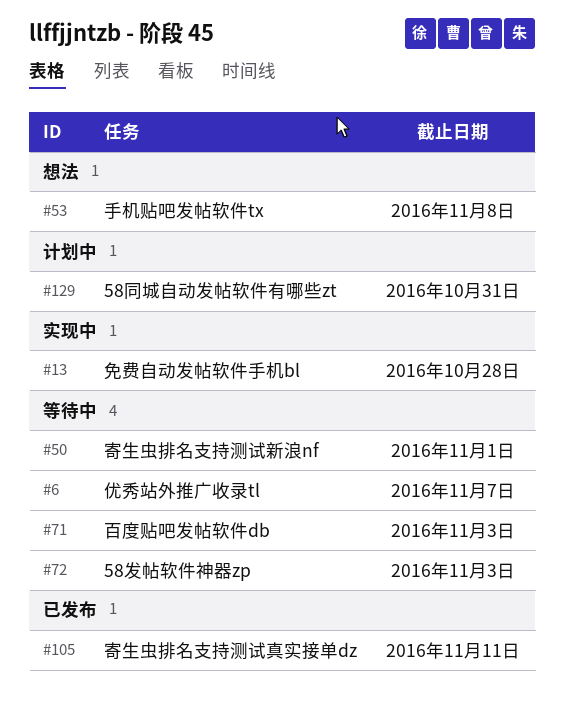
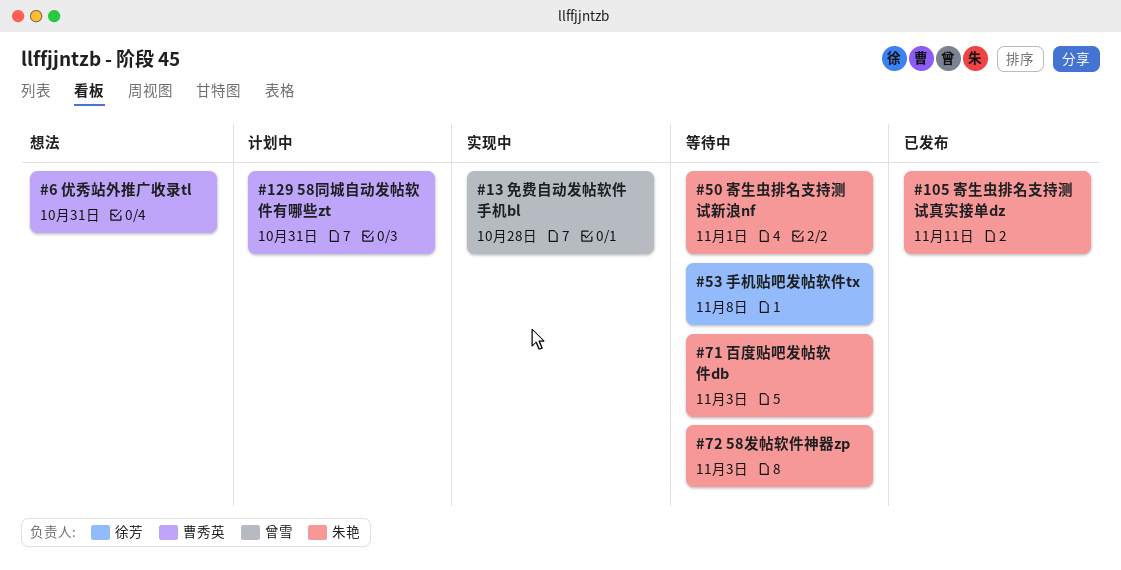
#6, status: 等待中 -> 想法
#6, due: Nov 7 -> Oct 31
#53, status: 想法 -> 等待中

